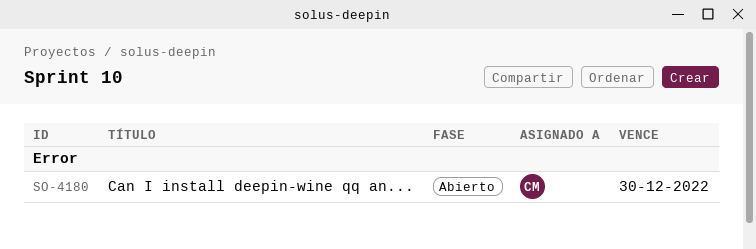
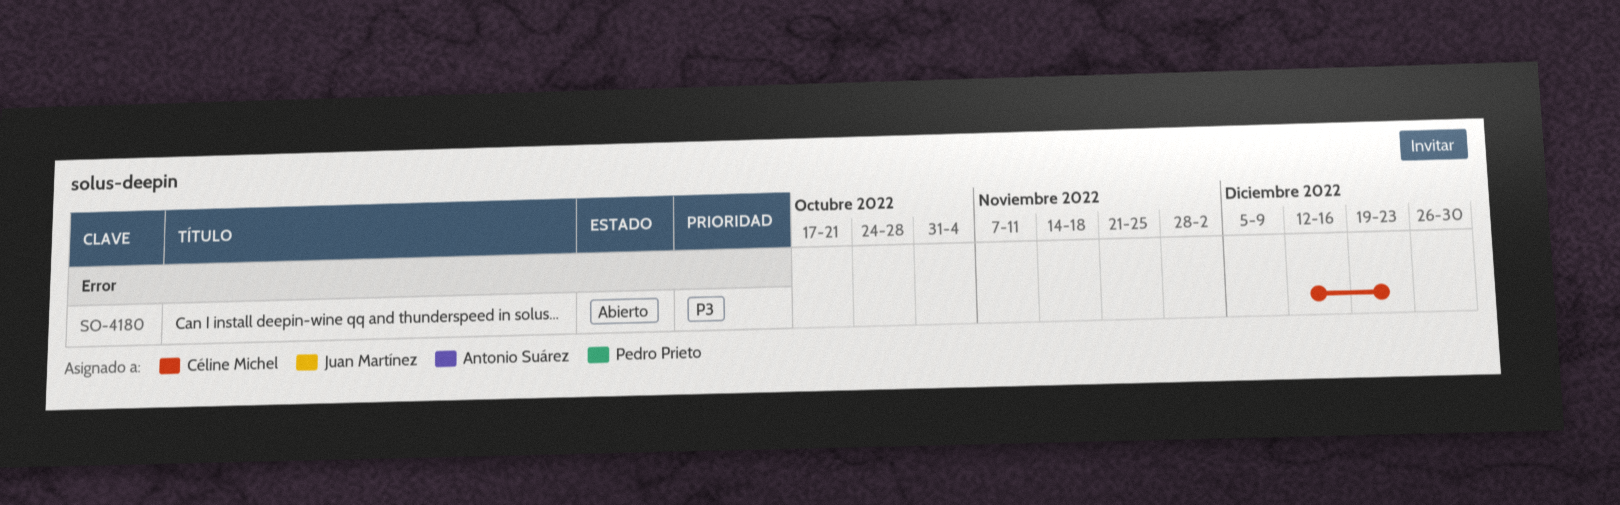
SO-4180, due: Dec 30 -> Dec 23

